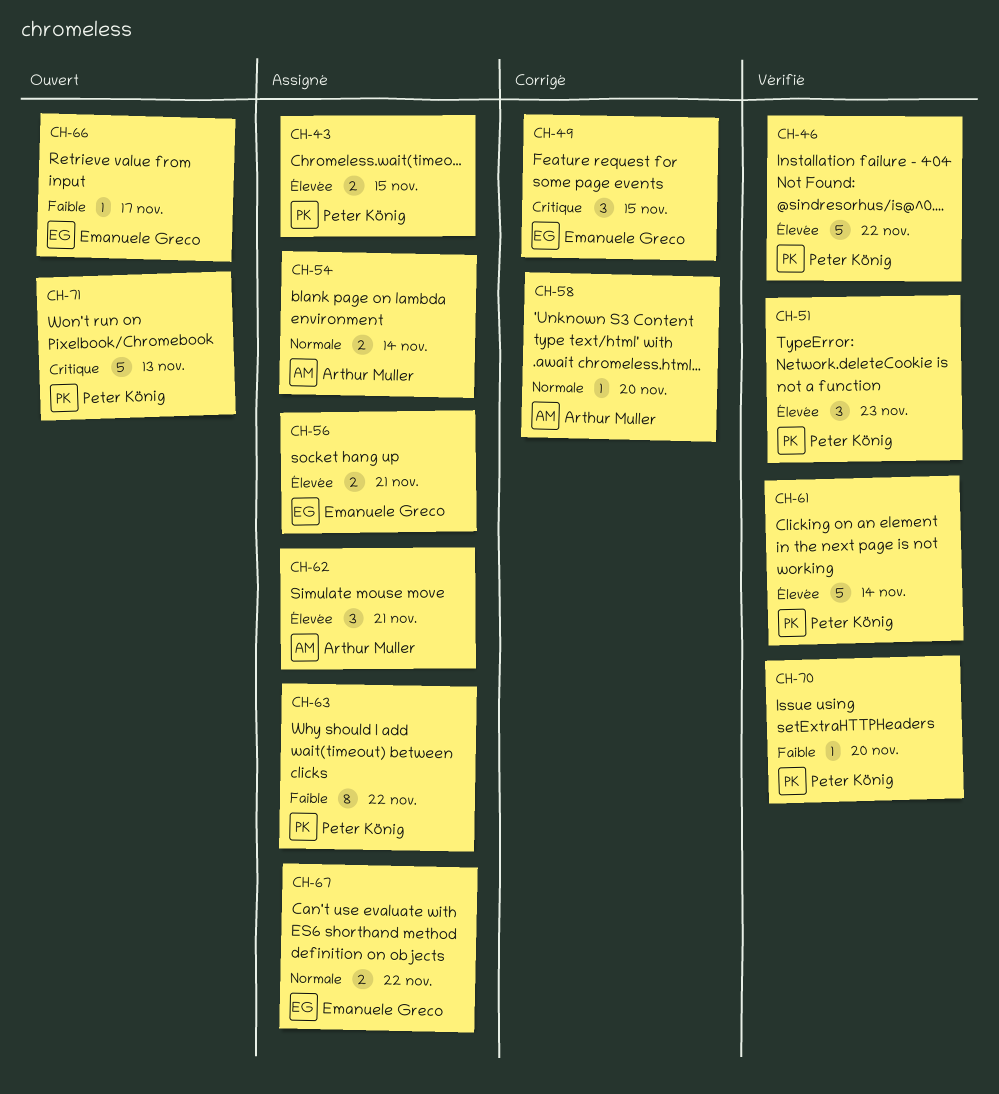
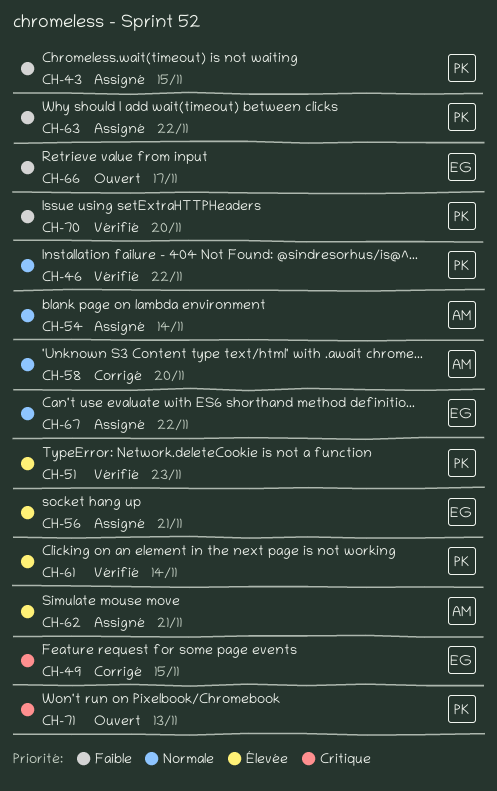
CH-43, priority: Élevée -> Faible
CH-46, priority: Élevée -> Normale

